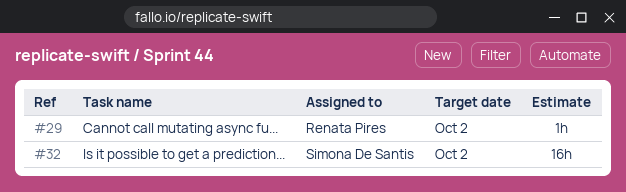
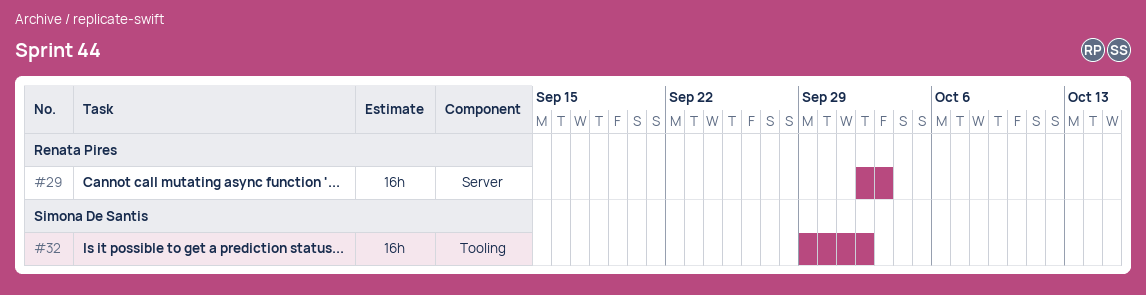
#29, estimate: 1h -> 16h
#29, due: Oct 2 -> Oct 3

